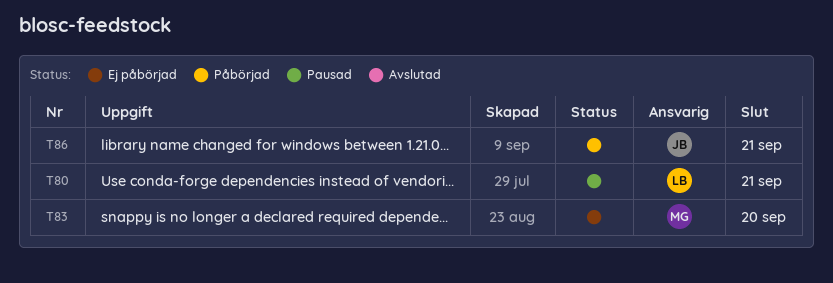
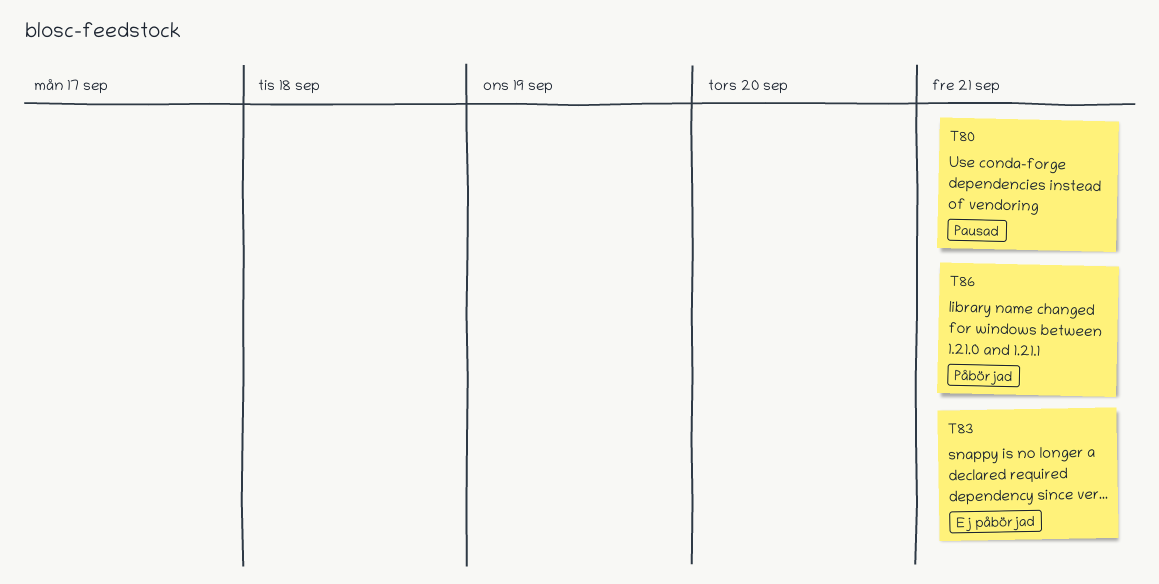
T83, due: Sep 20 -> Sep 21

